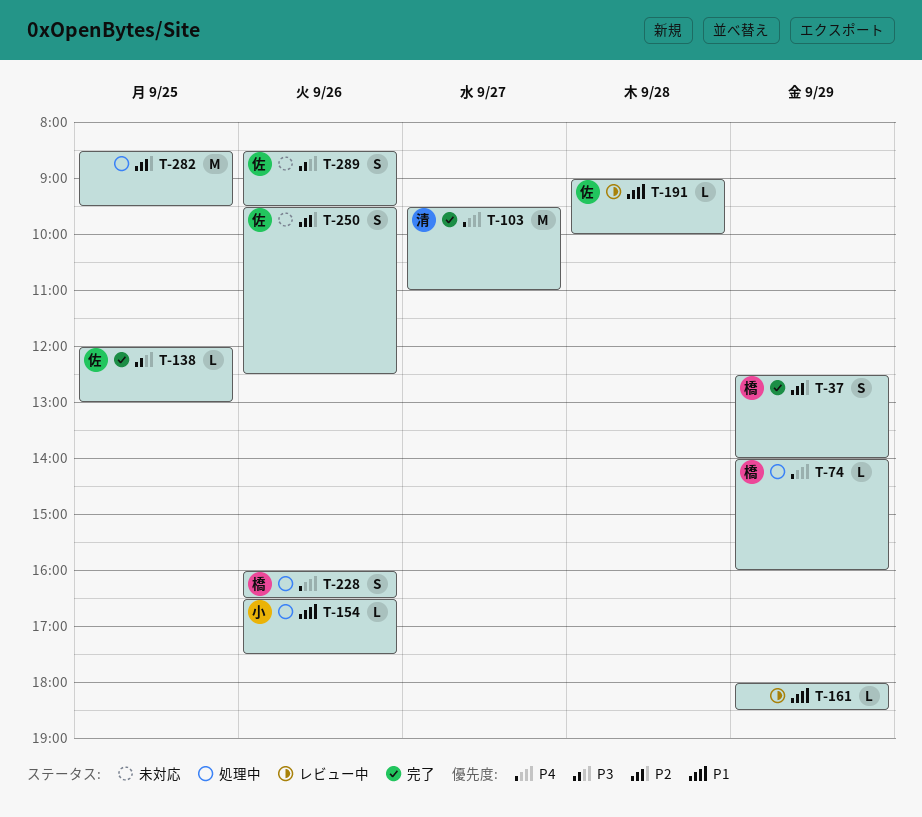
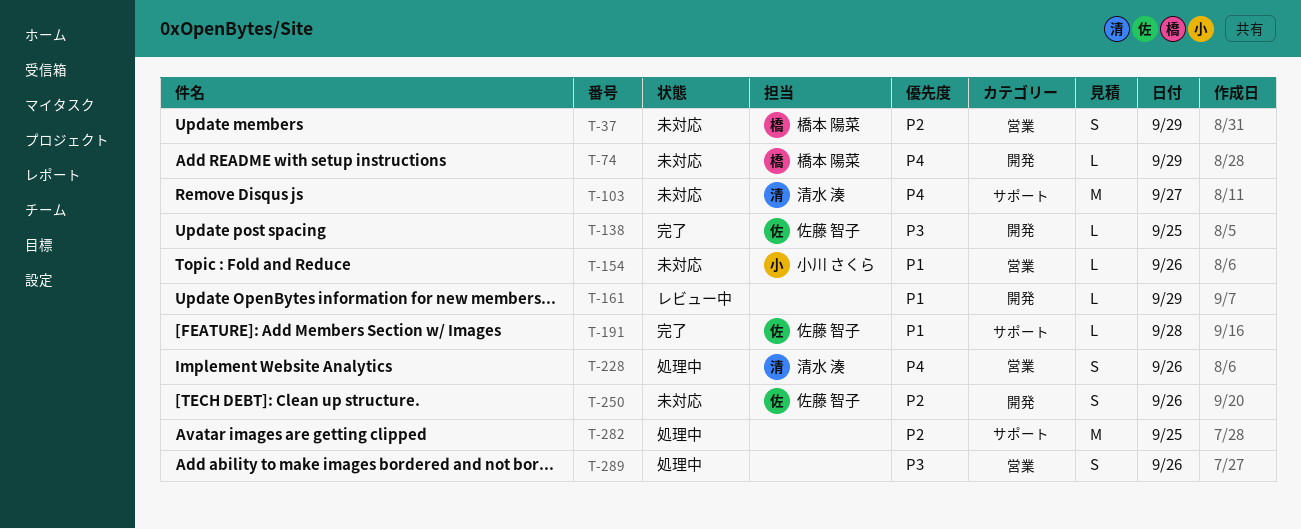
T-37, status: 完了 -> 未対応
T-74, status: 処理中 -> 未対応
T-103, status: 完了 -> 未対応
T-154, status: 処理中 -> 未対応
T-191, status: レビュー中 -> 完了
T-228, owner: 橋本 陽菜 -> 清水 湊
T-289, status: 未対応 -> 処理中
T-289, owner: 佐藤 智子 -> none

